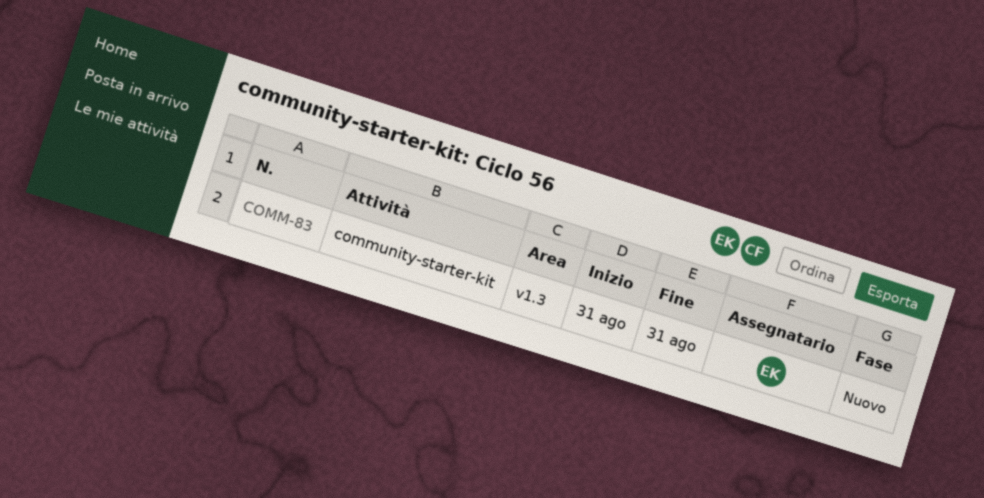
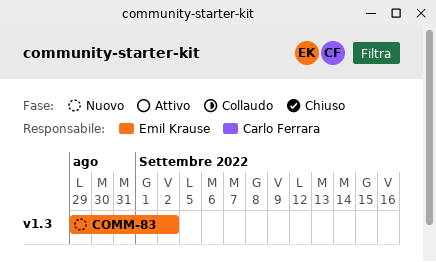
COMM-83, start: Aug 31 -> Aug 29
COMM-83, due: Aug 31 -> Sep 2

